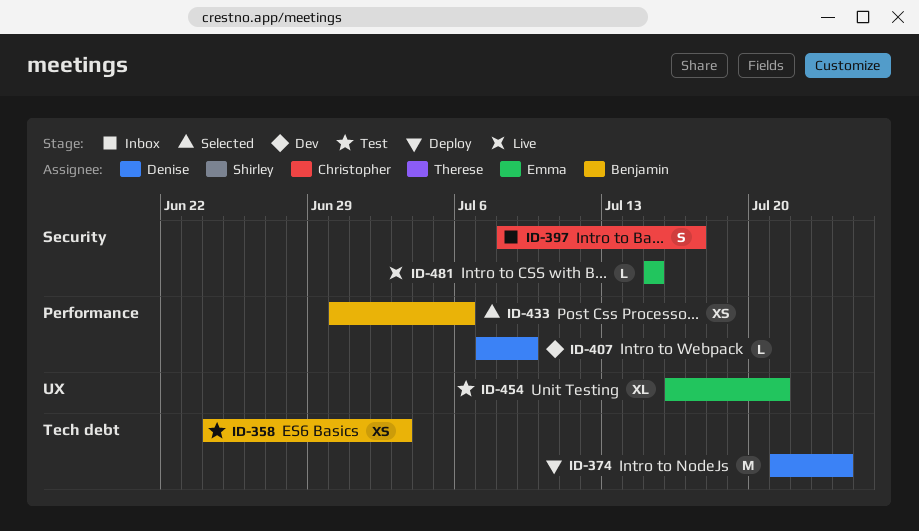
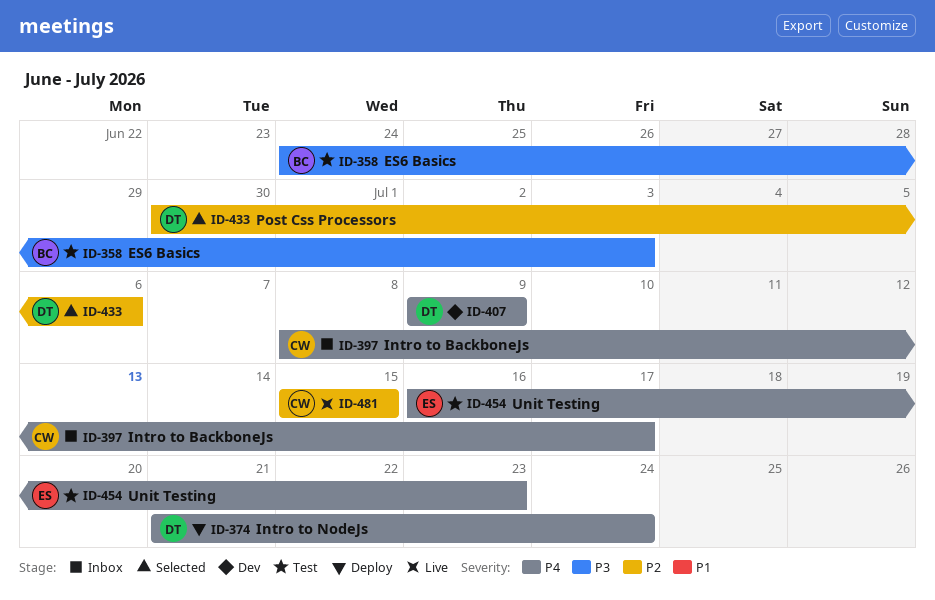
ID-407, start: Jul 7 -> Jul 9
ID-433, owner: Benjamin -> Denise
ID-454, due: Jul 21 -> Jul 23
ID-481, owner: Emma -> Christopher

